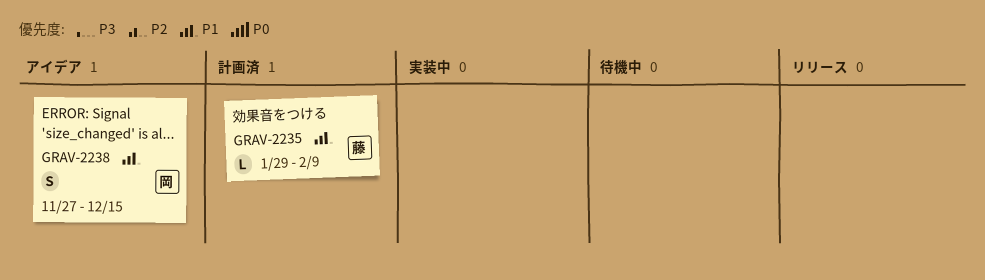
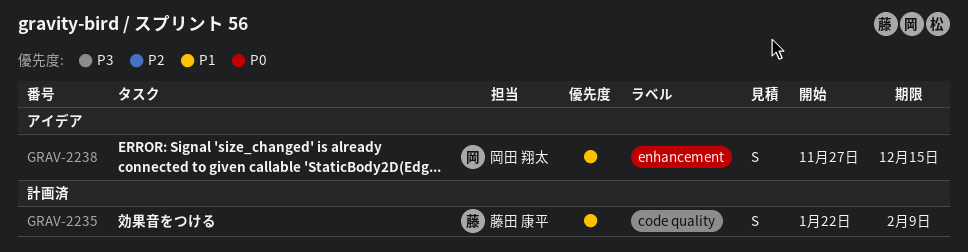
GRAV-2235, estimate: L -> S
GRAV-2235, start: Jan 29 -> Jan 22

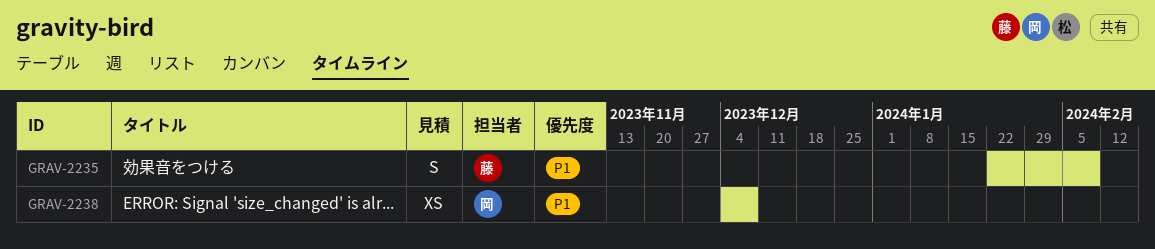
GRAV-2238, estimate: S -> XS
GRAV-2238, start: Nov 27 -> Dec 4
GRAV-2238, due: Dec 15 -> Dec 8

